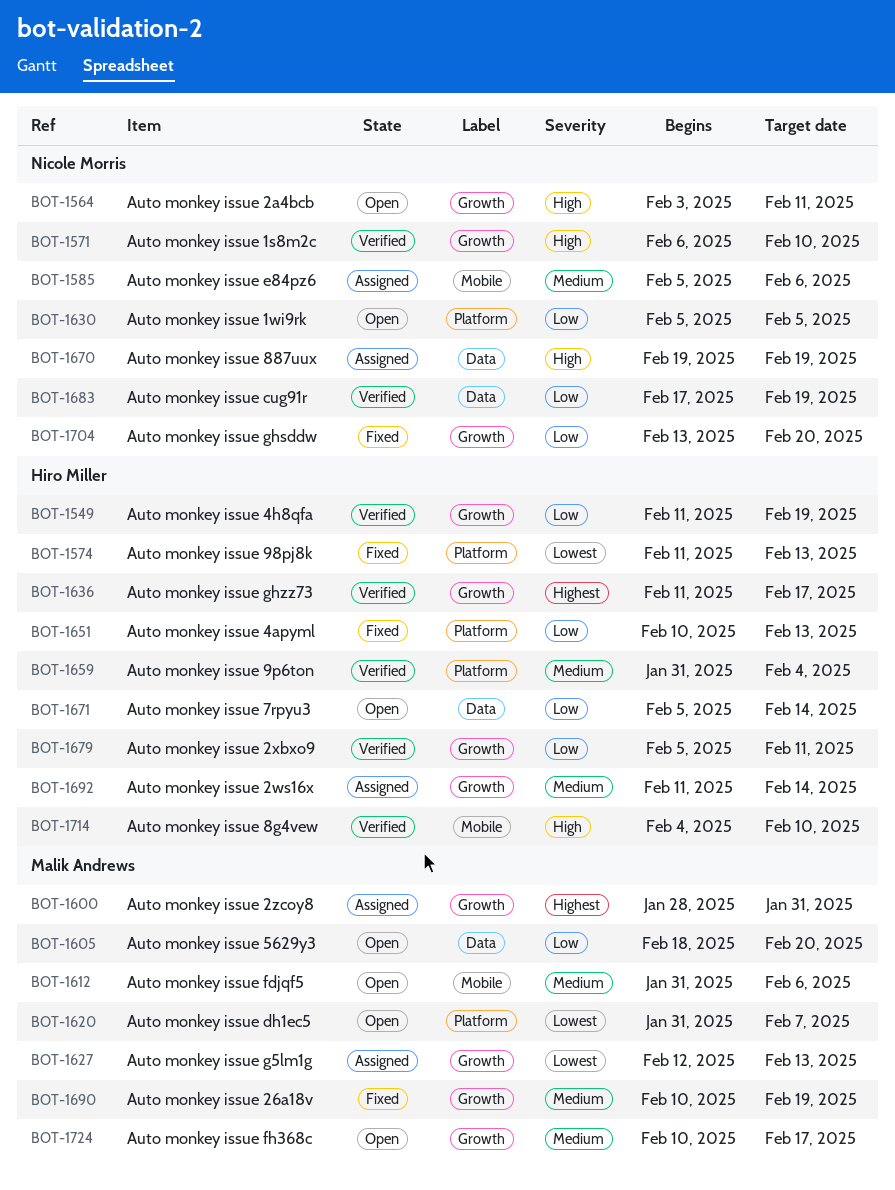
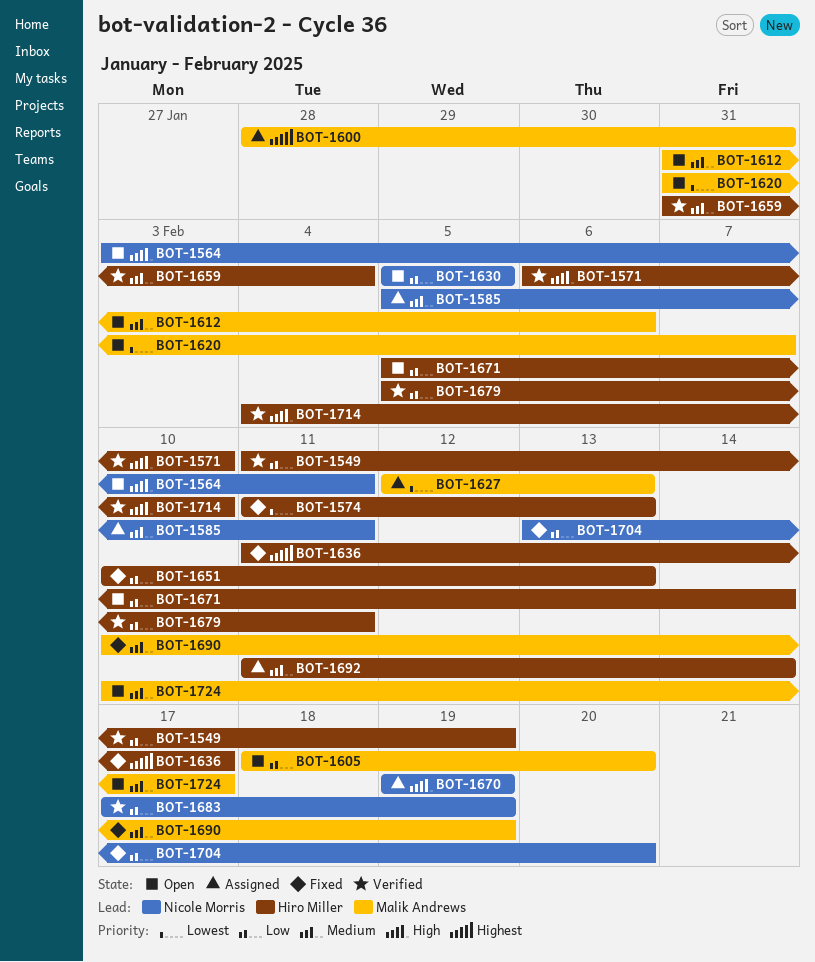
BOT-1571, owner: Nicole Morris -> Hiro Miller
BOT-1585, due: Feb 6 -> Feb 11
BOT-1636, status: Verified -> Fixed

